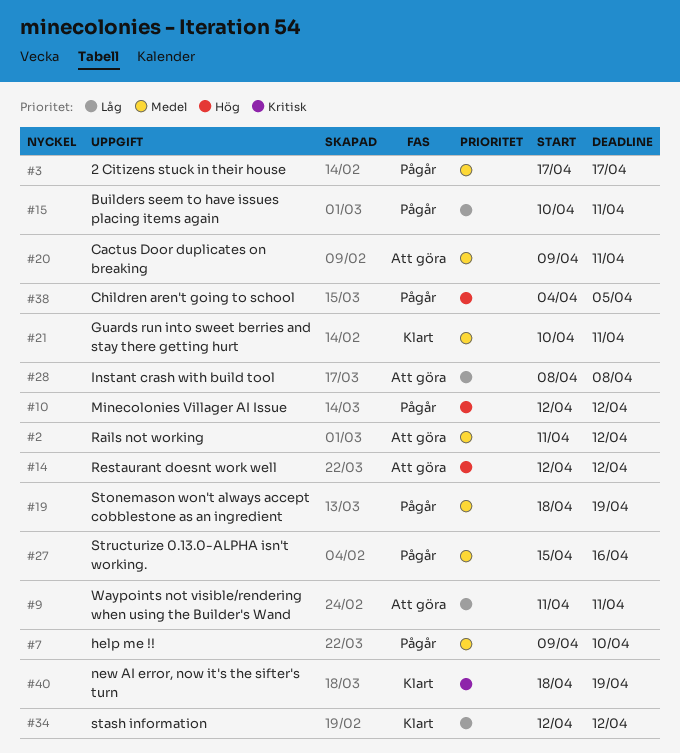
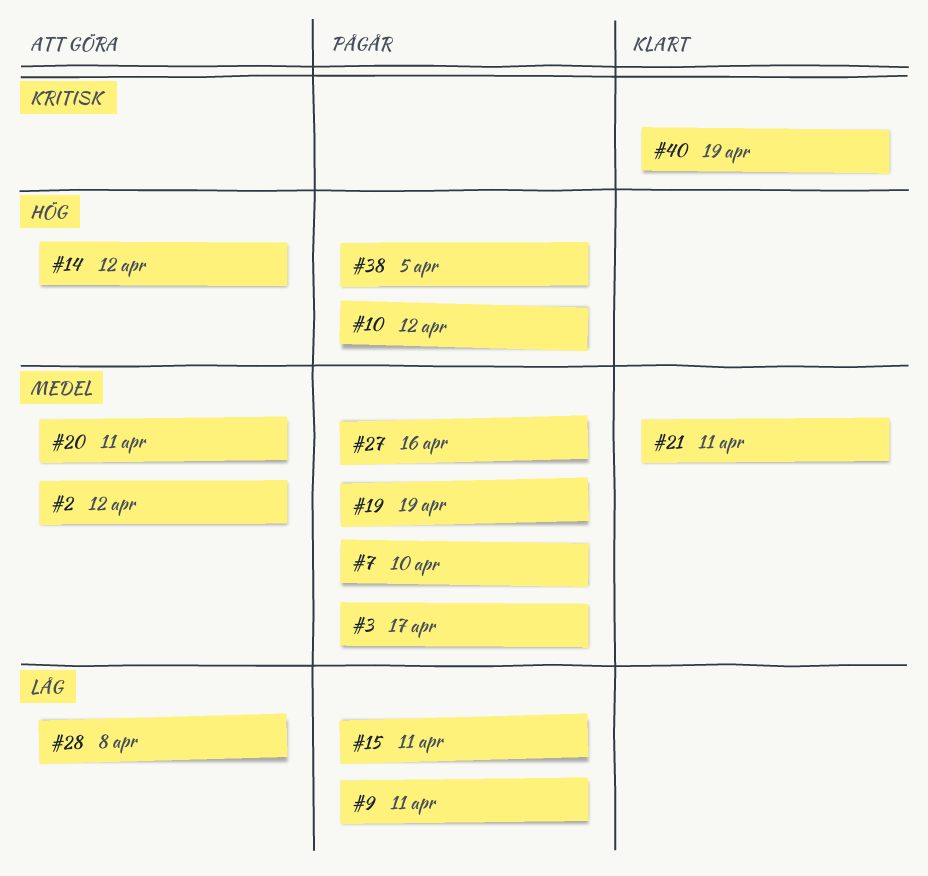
#9, status: Att göra -> Pågår
#34: present -> none

